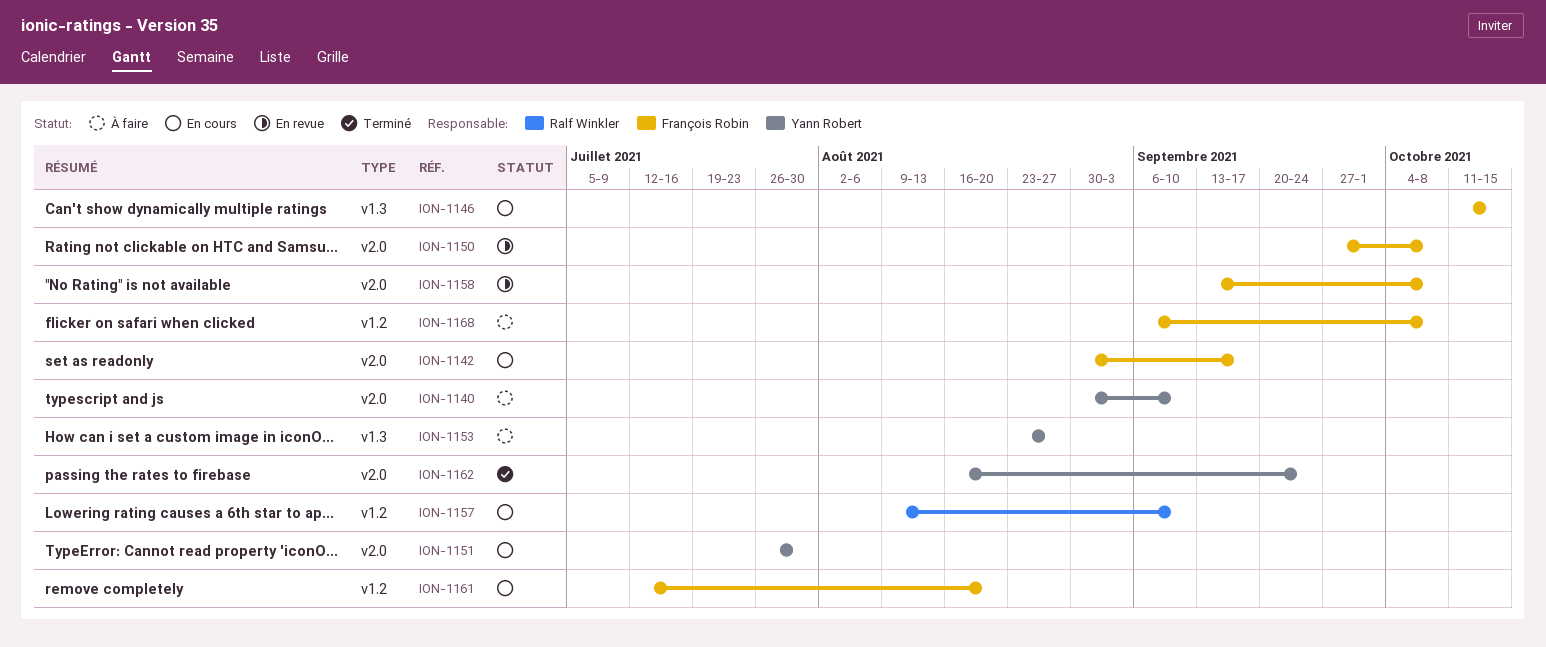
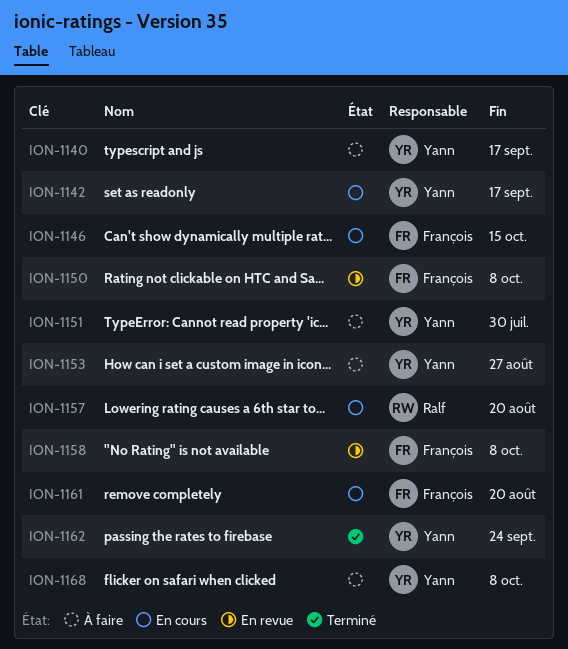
ION-1140, due: Sep 10 -> Sep 17
ION-1142, owner: François Robin -> Yann Robert
ION-1151, status: En cours -> À faire
ION-1157, due: Sep 10 -> Aug 20
ION-1168, owner: François Robin -> Yann Robert

